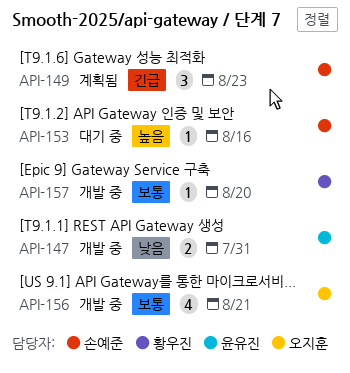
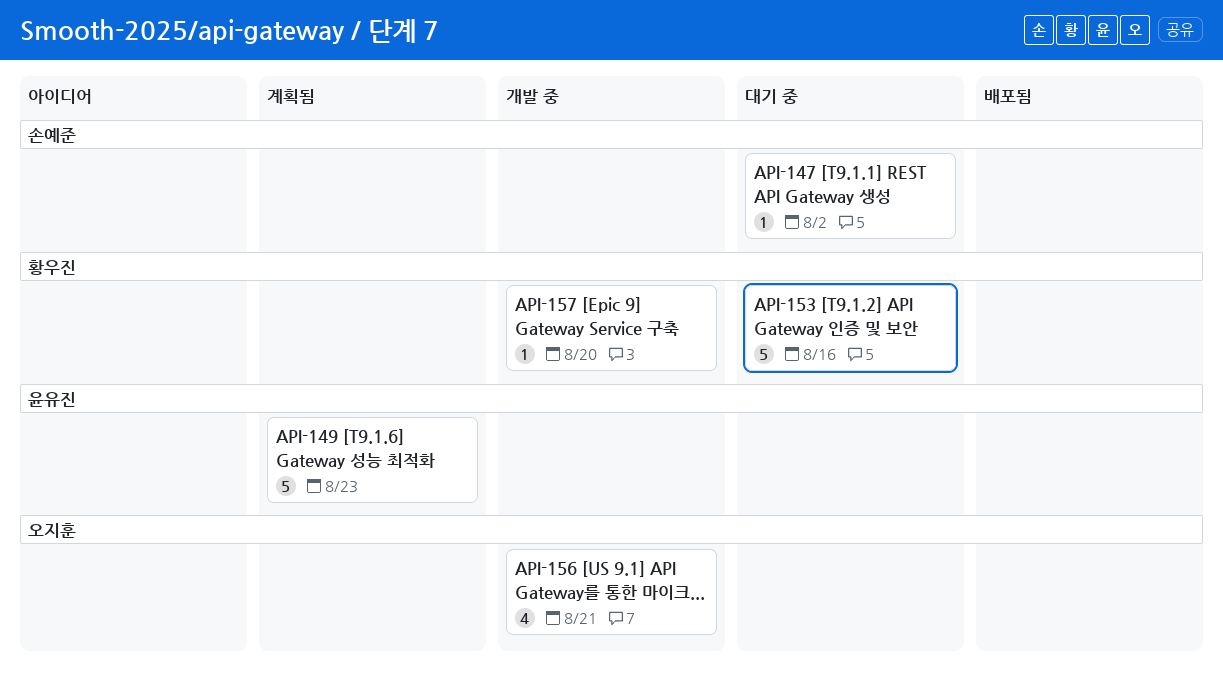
API-147, status: 개발 중 -> 대기 중
API-147, owner: 윤유진 -> 손예준
API-147, estimate: 2 -> 1
API-147, due: Jul 31 -> Aug 2
API-149, owner: 손예준 -> 윤유진
API-149, estimate: 3 -> 5
API-153, owner: 손예준 -> 황우진
API-153, estimate: 1 -> 5

